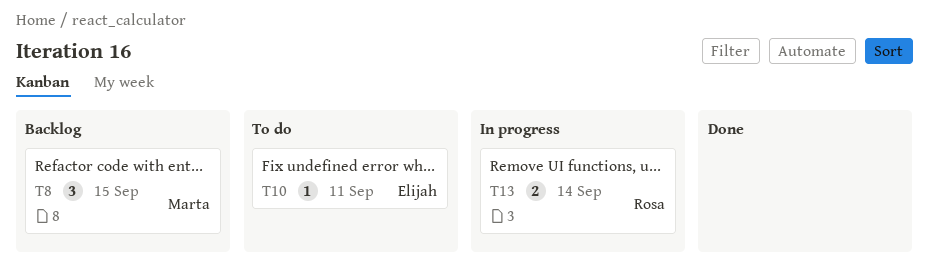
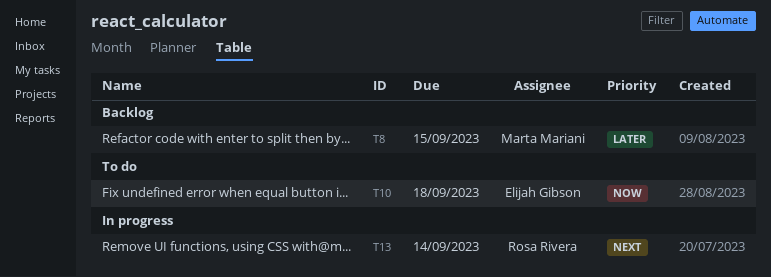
T10, due: Sep 11 -> Sep 18

